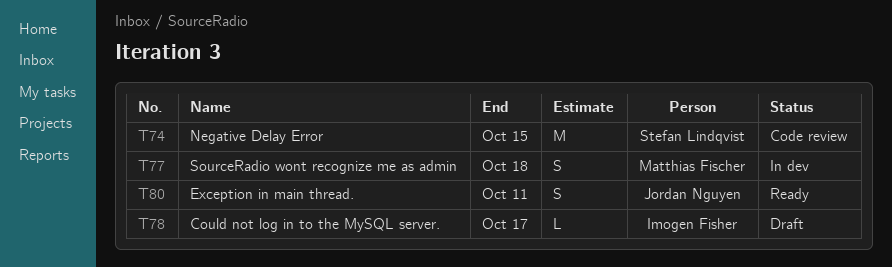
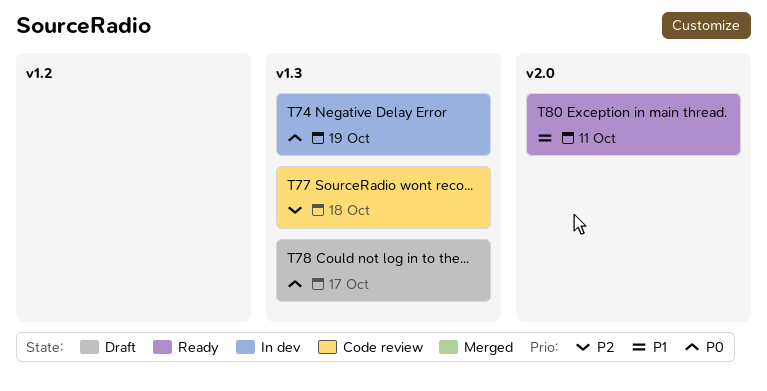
T74, status: Code review -> In dev
T74, due: Oct 15 -> Oct 19
T77, status: In dev -> Code review

